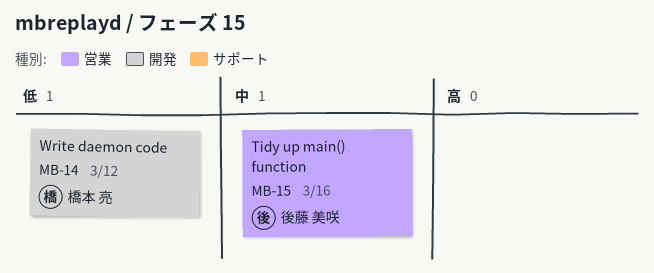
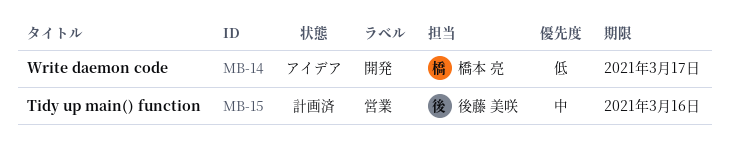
MB-14, due: Mar 12 -> Mar 17

